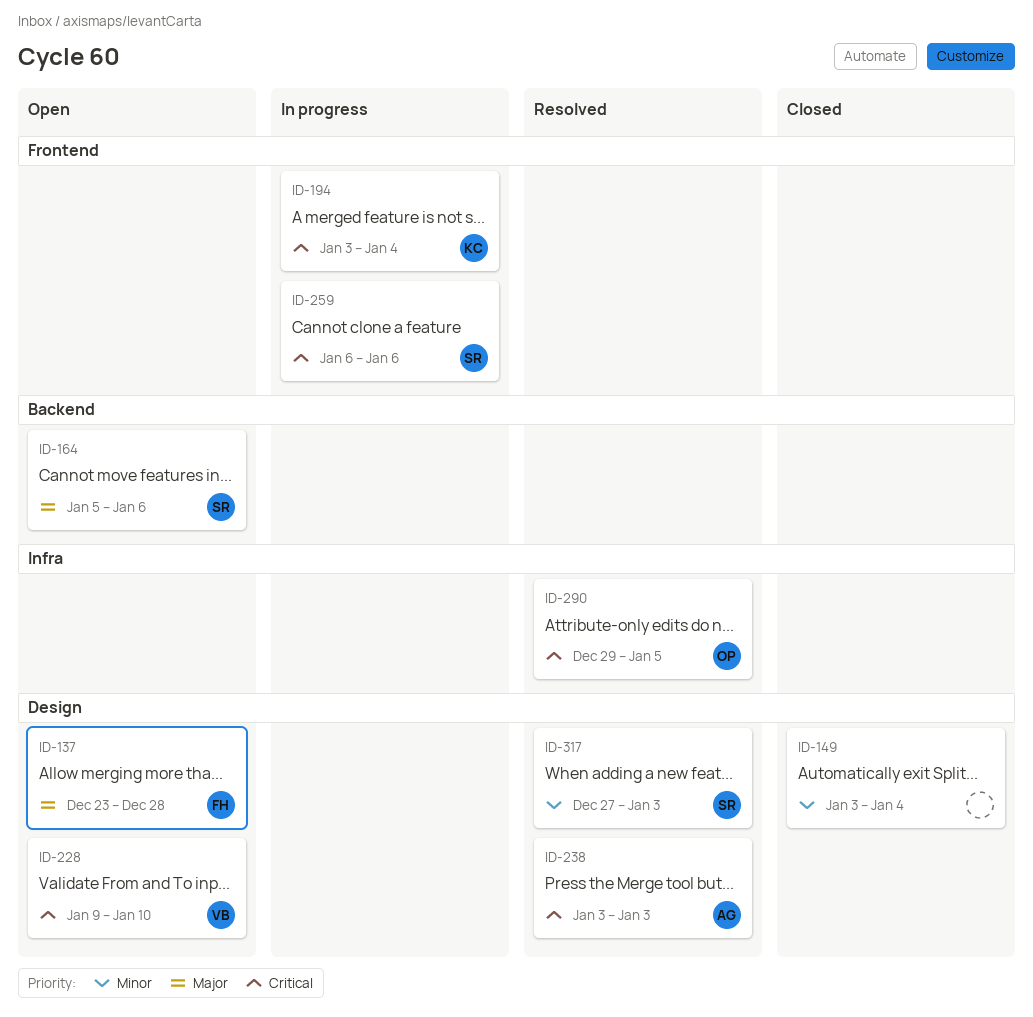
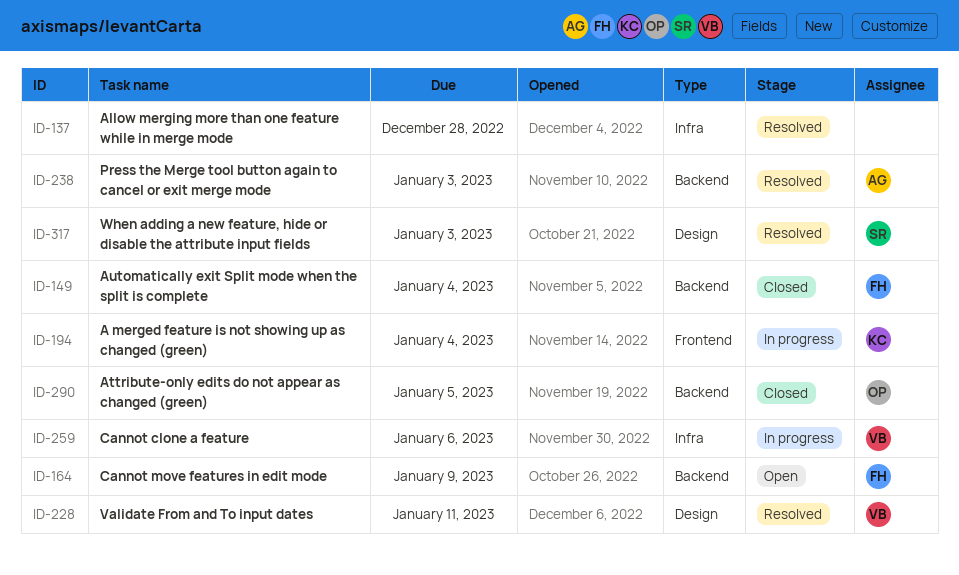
ID-137, status: Open -> Resolved
ID-137, owner: FH -> none
ID-137, label: Design -> Infra
ID-149, owner: none -> FH
ID-149, label: Design -> Backend
ID-164, owner: SR -> FH
ID-164, due: Jan 6 -> Jan 9
ID-228, status: Open -> Resolved
ID-228, due: Jan 10 -> Jan 11
ID-238, label: Design -> Backend
ID-259, owner: SR -> VB
ID-259, label: Frontend -> Infra
ID-290, status: Resolved -> Closed
ID-290, label: Infra -> Backend

